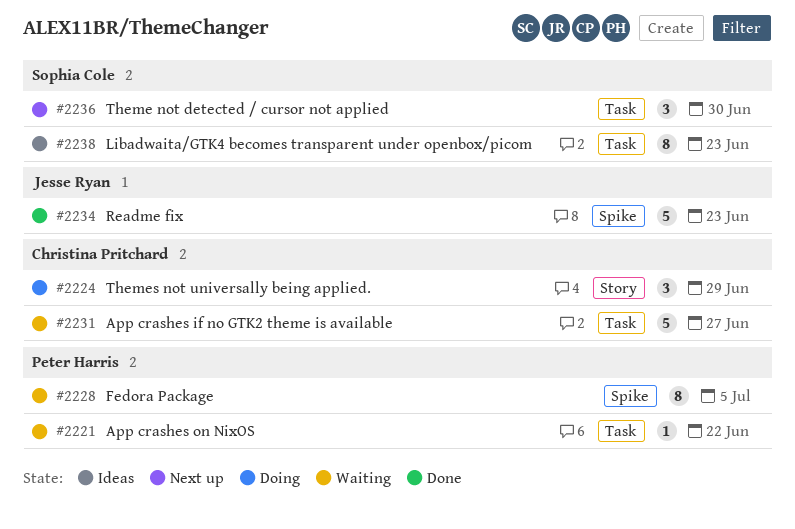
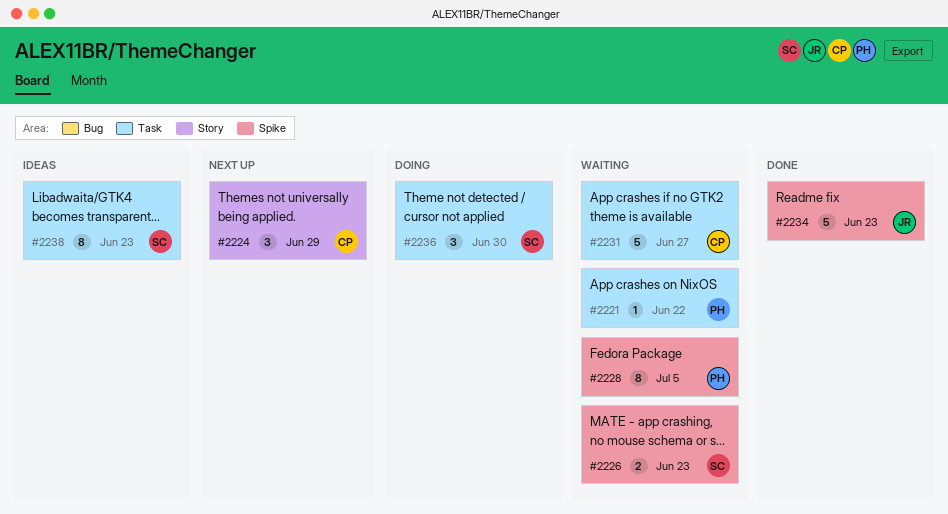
#2224, status: Doing -> Next up
#2226: none -> present
#2236, status: Next up -> Doing

